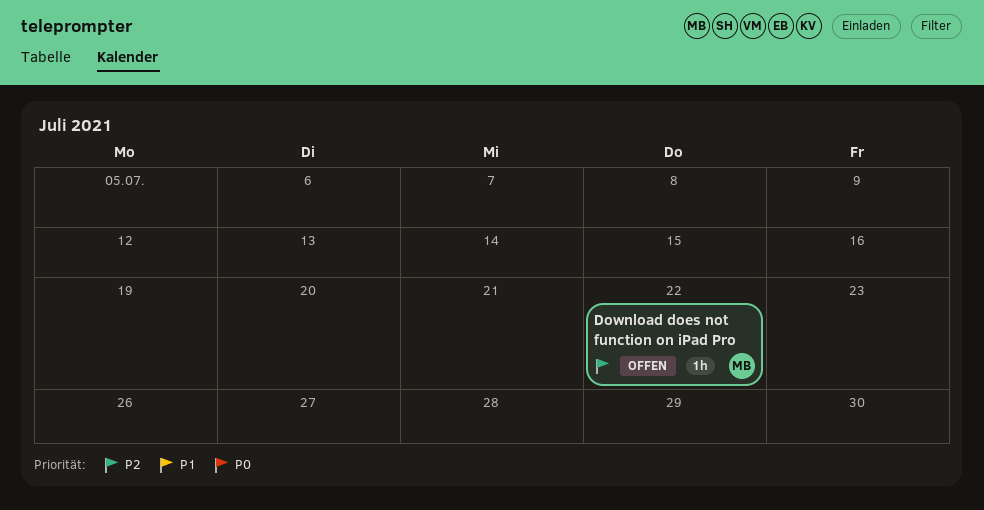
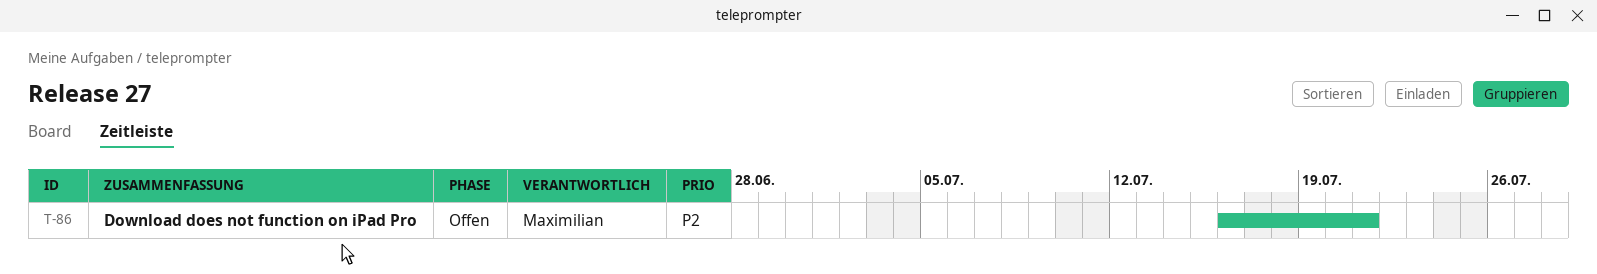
Download does not function on iPad Pro, due: Jul 22 -> Jul 21

